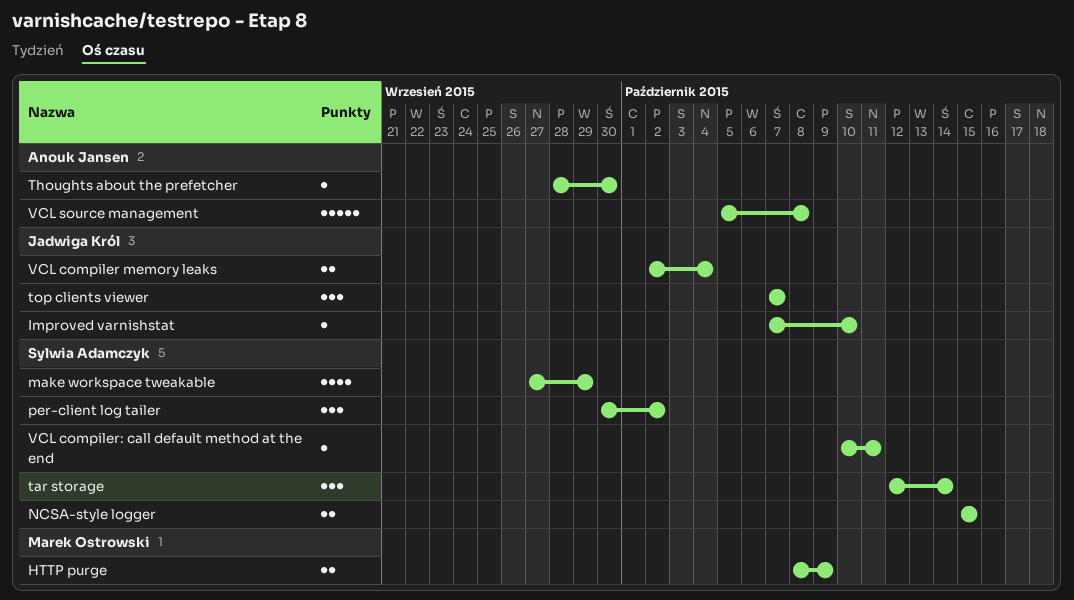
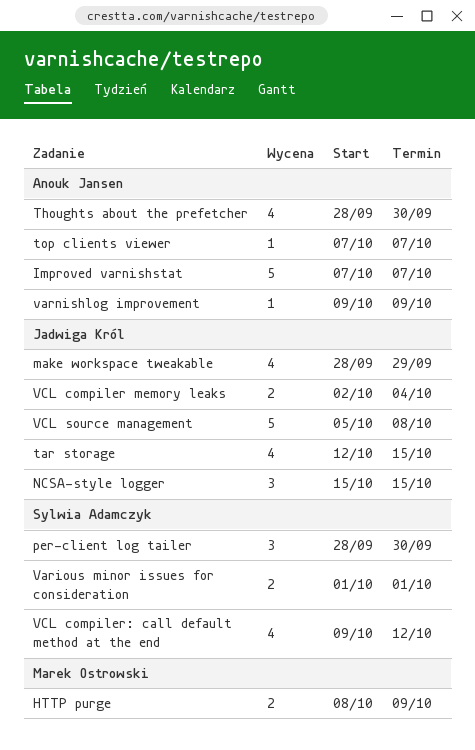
Improved varnishstat, owner: Jadwiga Król -> Anouk Jansen
Improved varnishstat, estimate: 1 -> 5
Improved varnishstat, due: Oct 10 -> Oct 7
make workspace tweakable, owner: Sylwia Adamczyk -> Jadwiga Król
make workspace tweakable, start: Sep 27 -> Sep 28
NCSA-style logger, owner: Sylwia Adamczyk -> Jadwiga Król
NCSA-style logger, estimate: 2 -> 3
per-client log tailer, start: Sep 30 -> Sep 28
per-client log tailer, due: Oct 2 -> Sep 30
tar storage, owner: Sylwia Adamczyk -> Jadwiga Król
tar storage, estimate: 3 -> 4
tar storage, due: Oct 14 -> Oct 15
Thoughts about the prefetcher, estimate: 1 -> 4
top clients viewer, owner: Jadwiga Król -> Anouk Jansen
top clients viewer, estimate: 3 -> 1
Various minor issues for consideration: none -> present
varnishlog improvement: none -> present
VCL compiler: call default method at the end, estimate: 1 -> 4
VCL compiler: call default method at the end, start: Oct 10 -> Oct 9
VCL compiler: call default method at the end, due: Oct 11 -> Oct 12
VCL source management, owner: Anouk Jansen -> Jadwiga Król

